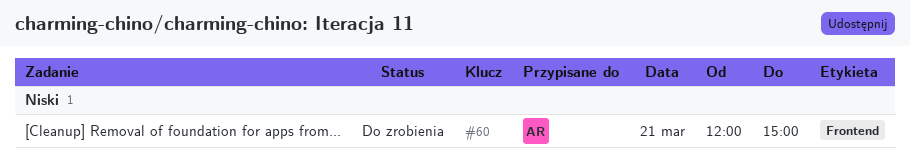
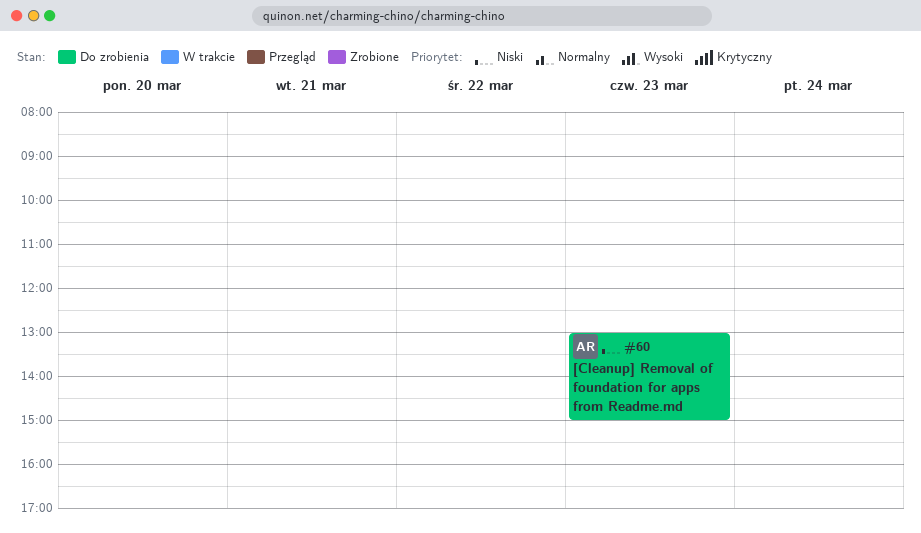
#60, day: Mar 21 -> Mar 23
#60, begins: 12:00 -> 13:00

